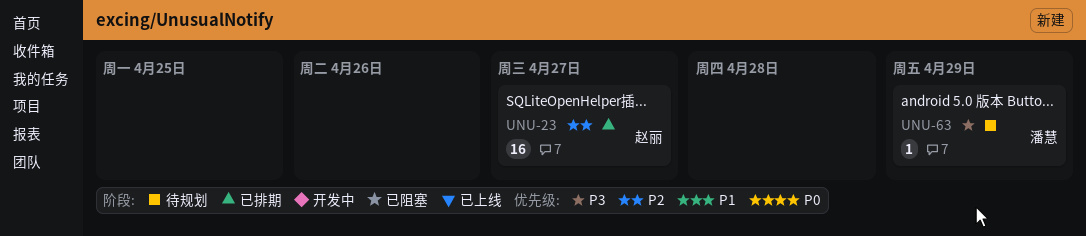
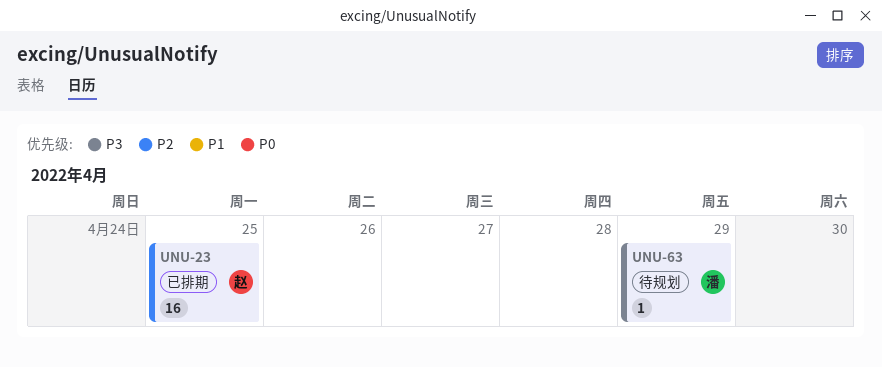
UNU-23, due: Apr 27 -> Apr 25

